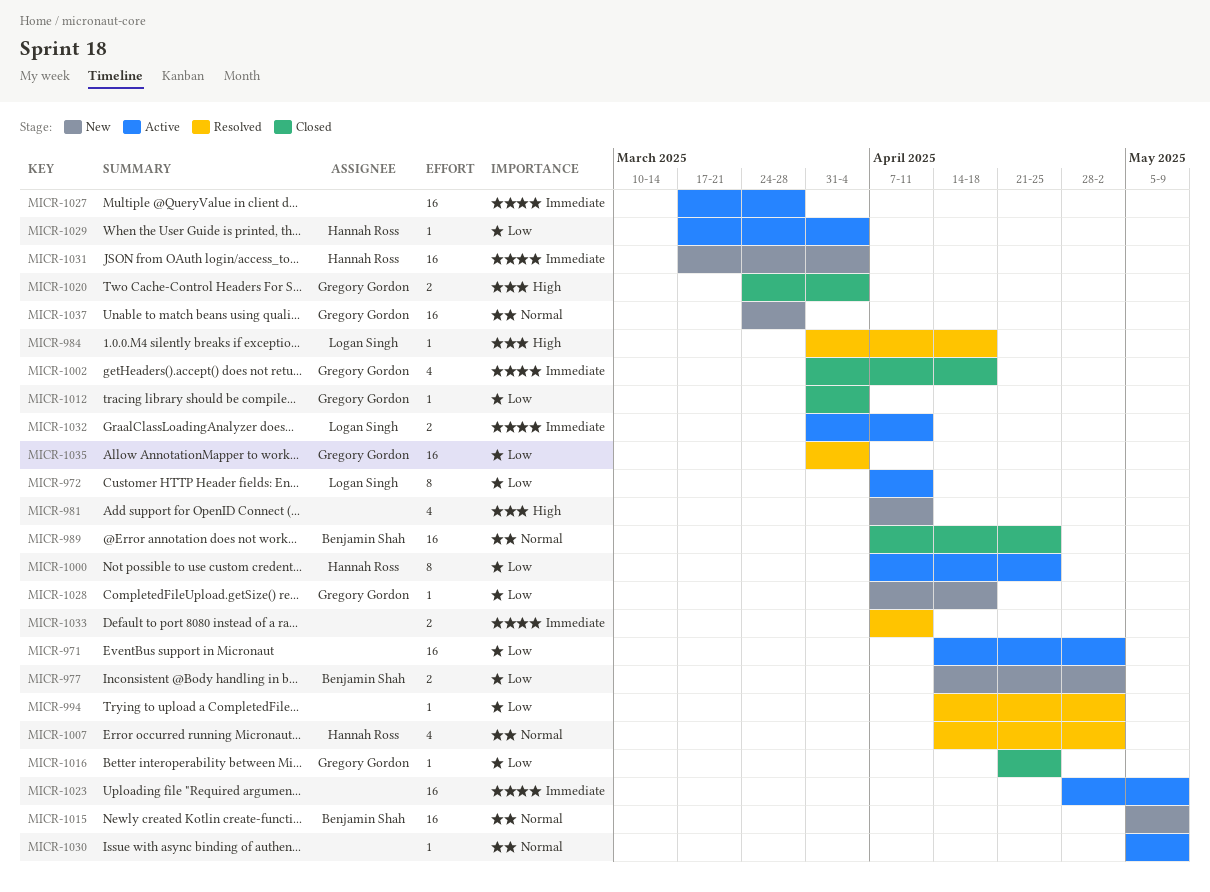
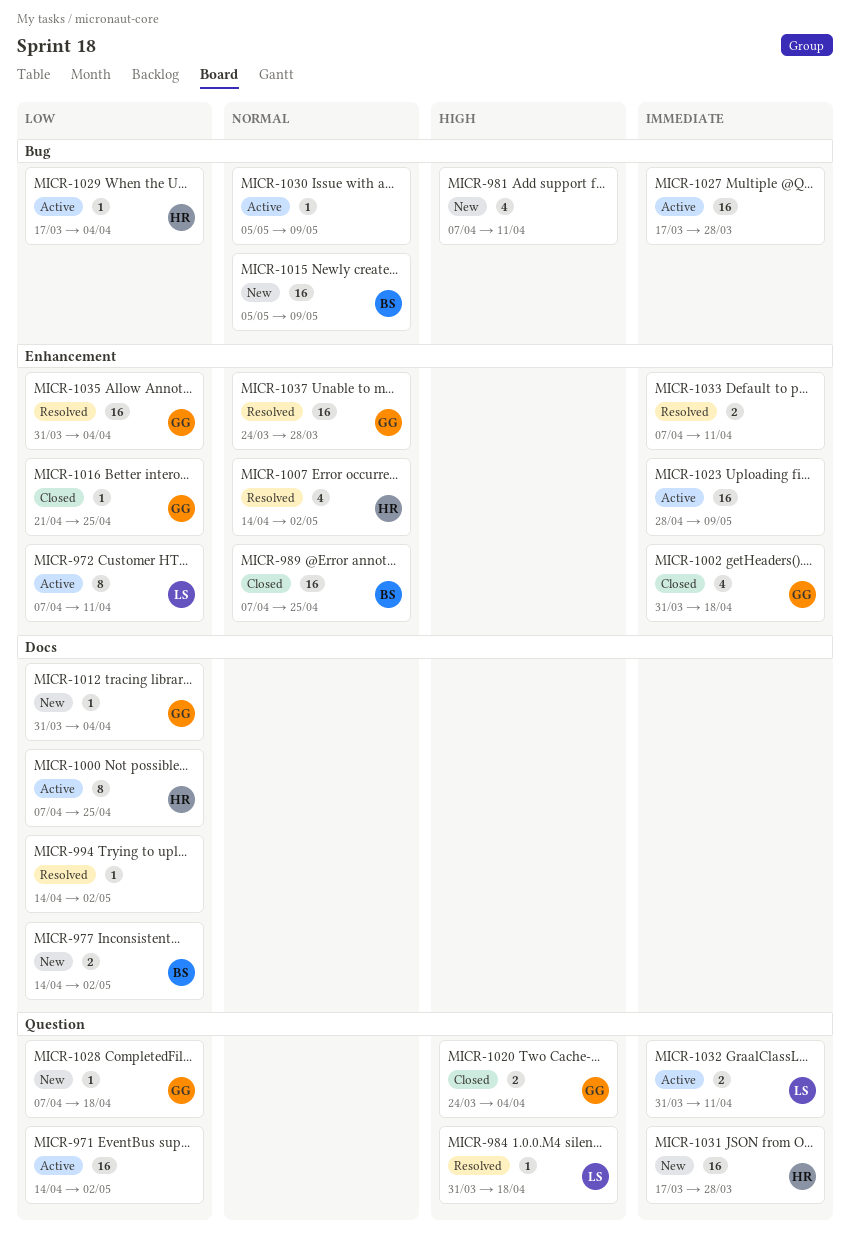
MICR-1012, status: Closed -> New
MICR-1031, due: Apr 4 -> Mar 28
MICR-1037, status: New -> Resolved

